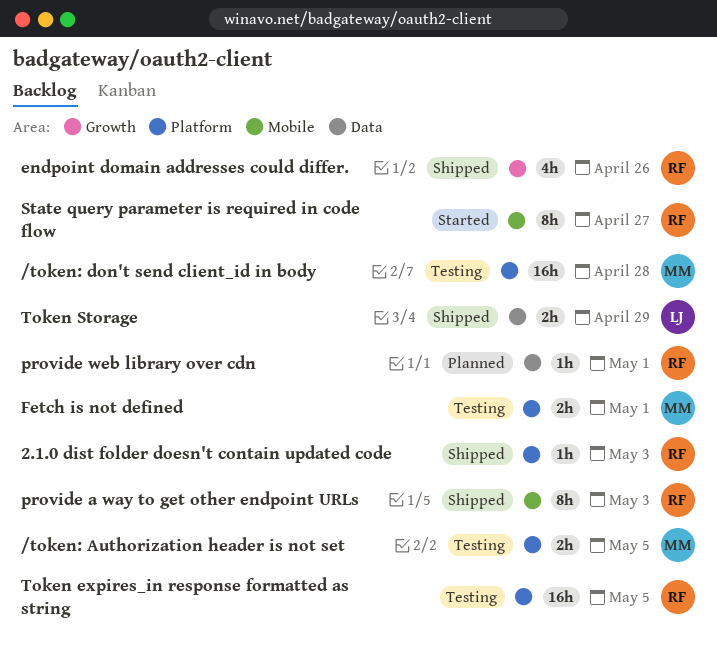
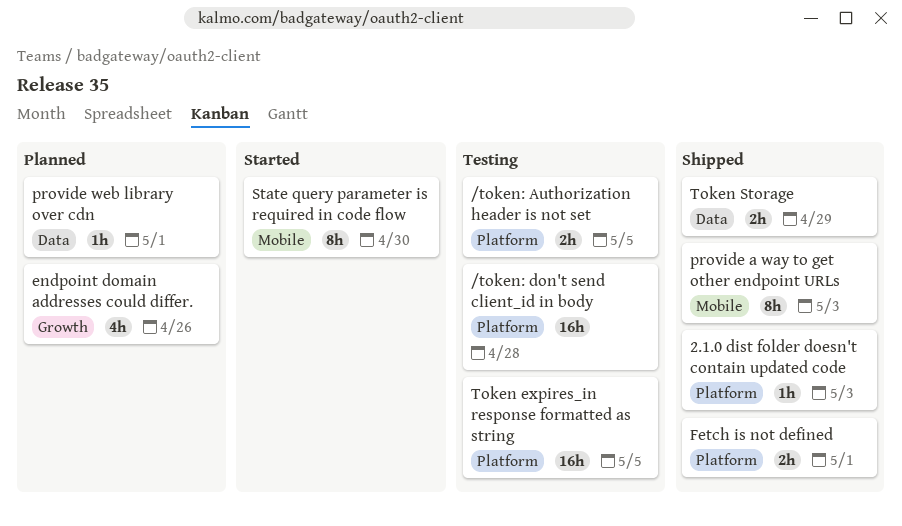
endpoint domain addresses could differ., status: Shipped -> Planned
Fetch is not defined, status: Testing -> Shipped
State query parameter is required in code flow, due: Apr 27 -> Apr 30

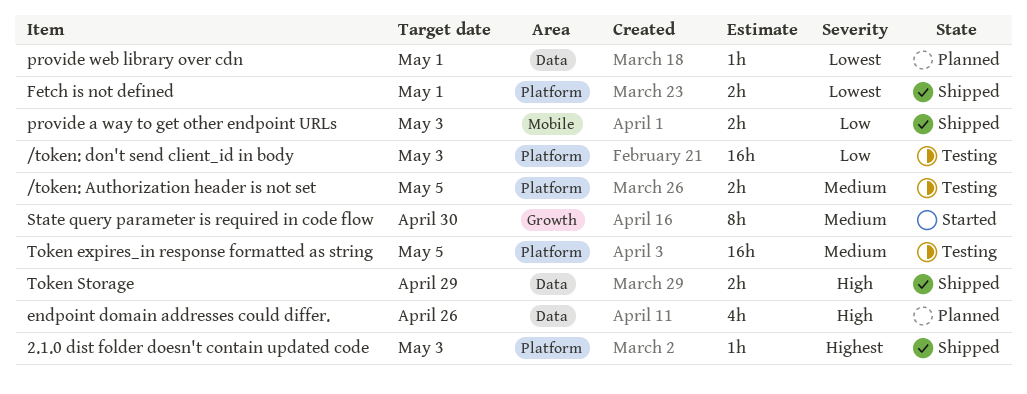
/token: don't send client_id in body, due: Apr 28 -> May 3
endpoint domain addresses could differ., label: Growth -> Data
provide a way to get other endpoint URLs, estimate: 8h -> 2h
State query parameter is required in code flow, label: Mobile -> Growth

